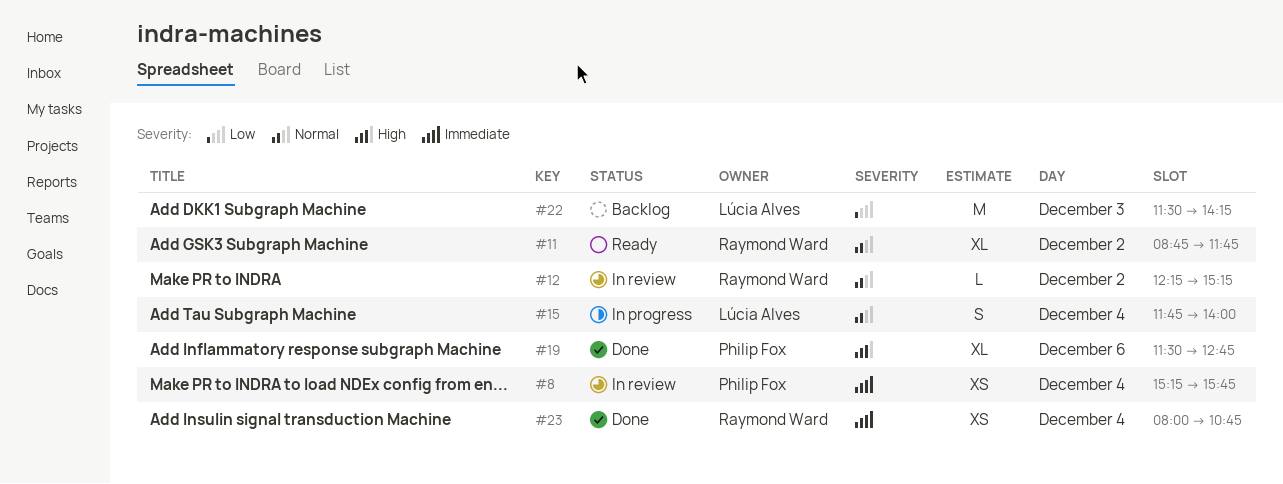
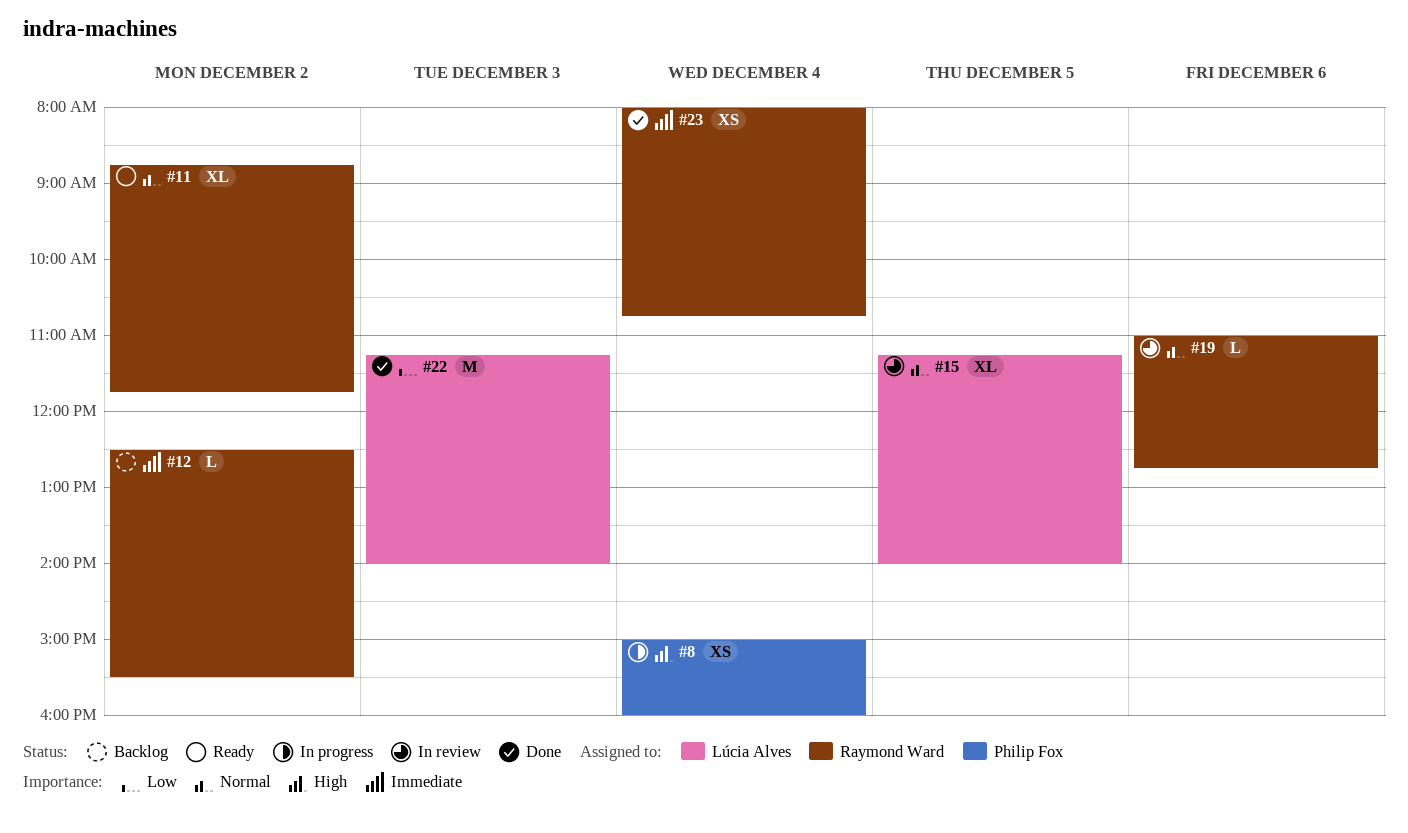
#8, status: In review -> In progress
#8, priority: Immediate -> High
#8, begins: 15:15 -> 15:00
#8, ends: 15:45 -> 16:00
#12, status: In review -> Backlog
#12, priority: Normal -> Immediate
#12, begins: 12:15 -> 12:30
#12, ends: 15:15 -> 15:30
#15, status: In progress -> In review
#15, estimate: S -> XL
#15, day: Dec 4 -> Dec 5
#15, begins: 11:45 -> 11:15
#19, status: Done -> In review
#19, owner: Philip Fox -> Raymond Ward
#19, priority: High -> Normal
#19, estimate: XL -> L
#19, begins: 11:30 -> 11:00
#22, status: Backlog -> Done
#22, begins: 11:30 -> 11:15
#22, ends: 14:15 -> 14:00

